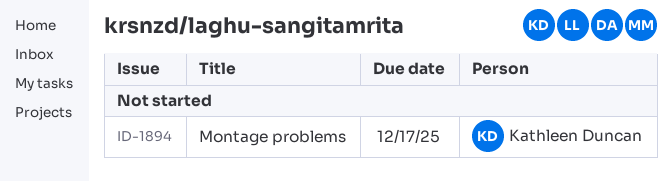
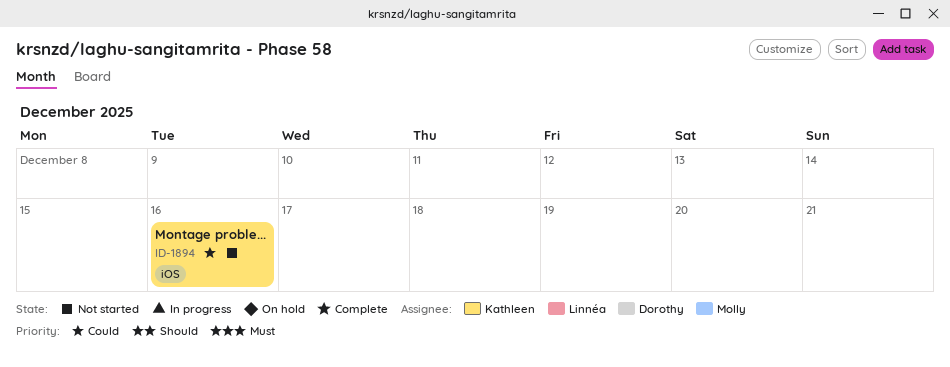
ID-1894, due: Dec 17 -> Dec 16

